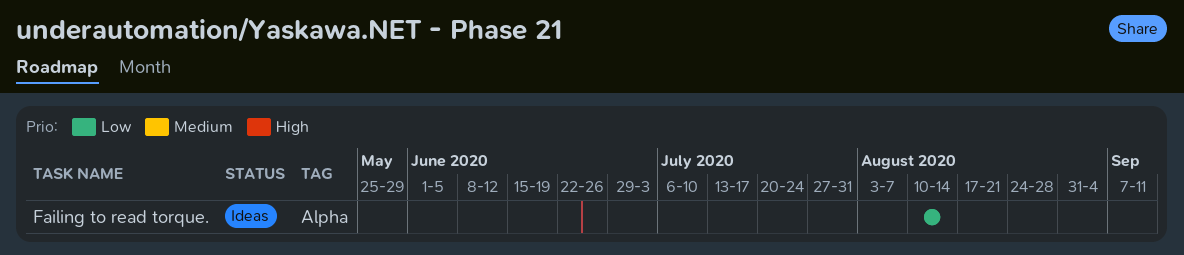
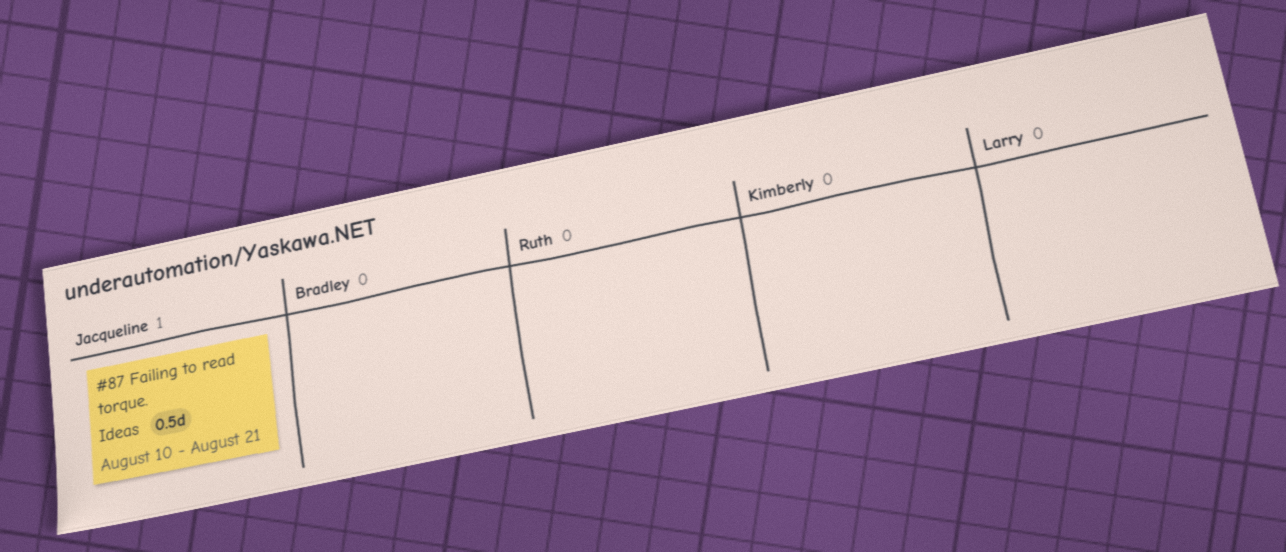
Failing to read torque., due: Aug 14 -> Aug 21

